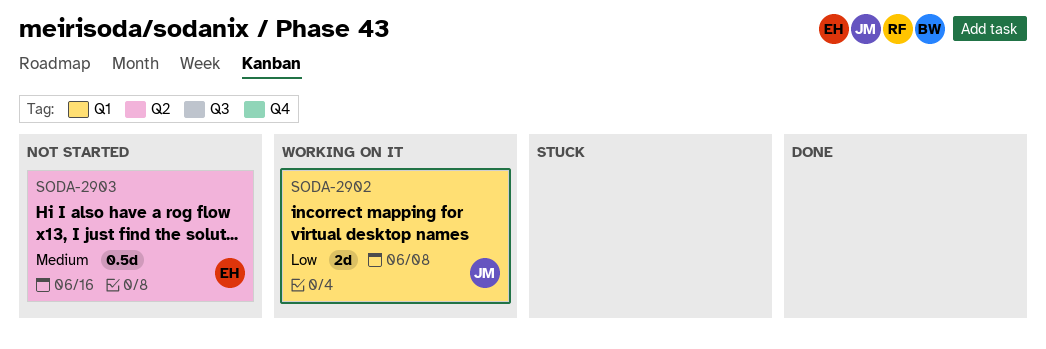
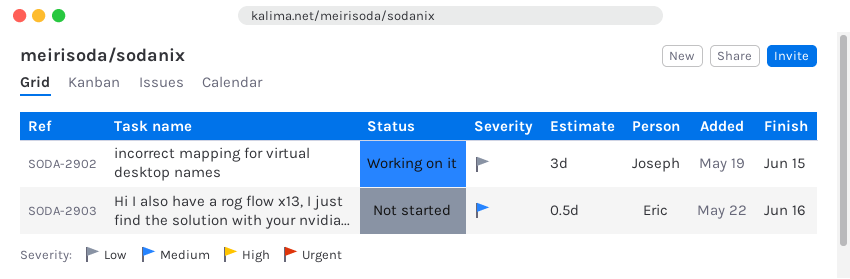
SODA-2902, estimate: 2d -> 3d
SODA-2902, due: Jun 8 -> Jun 15

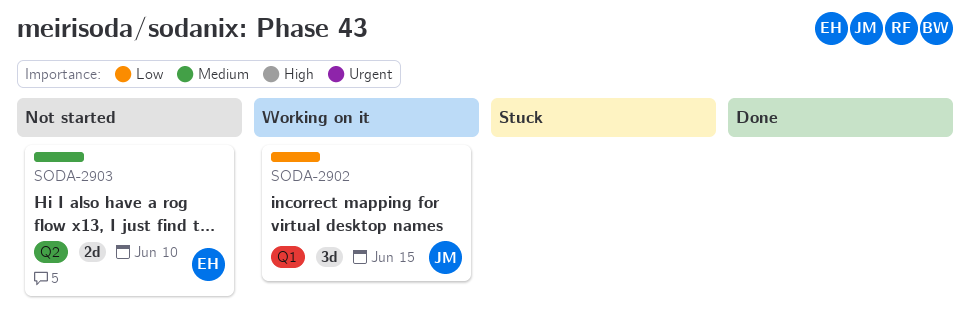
SODA-2903, estimate: 0.5d -> 2d
SODA-2903, due: Jun 16 -> Jun 10

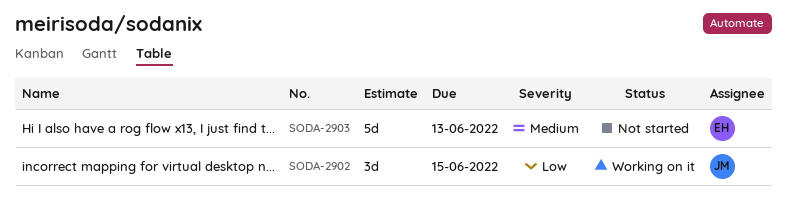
SODA-2903, estimate: 2d -> 5d
SODA-2903, due: Jun 10 -> Jun 13

